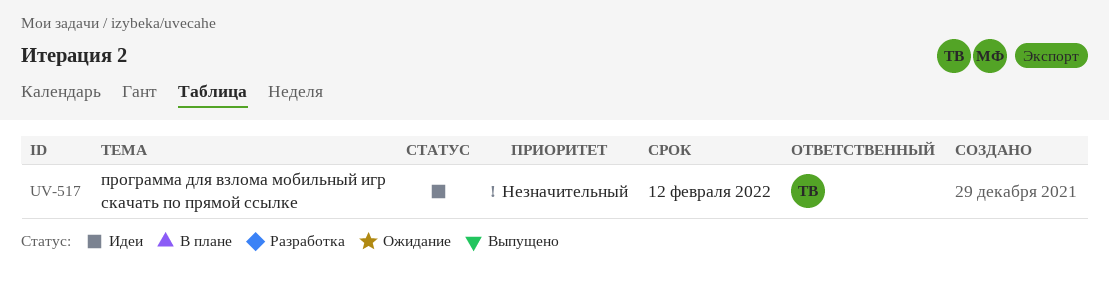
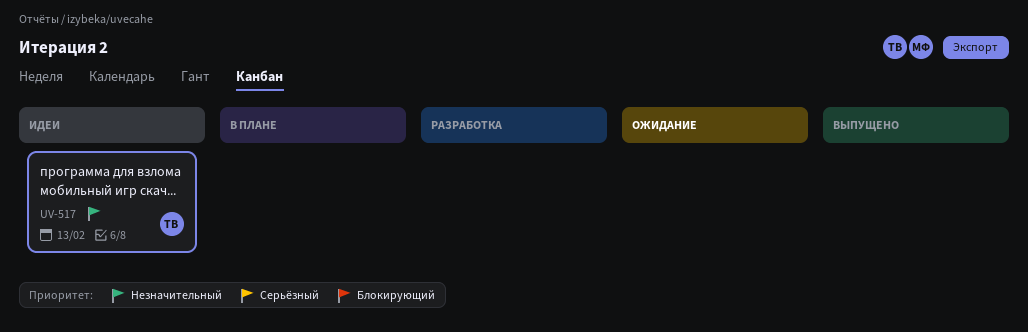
UV-517, due: Feb 12 -> Feb 13

